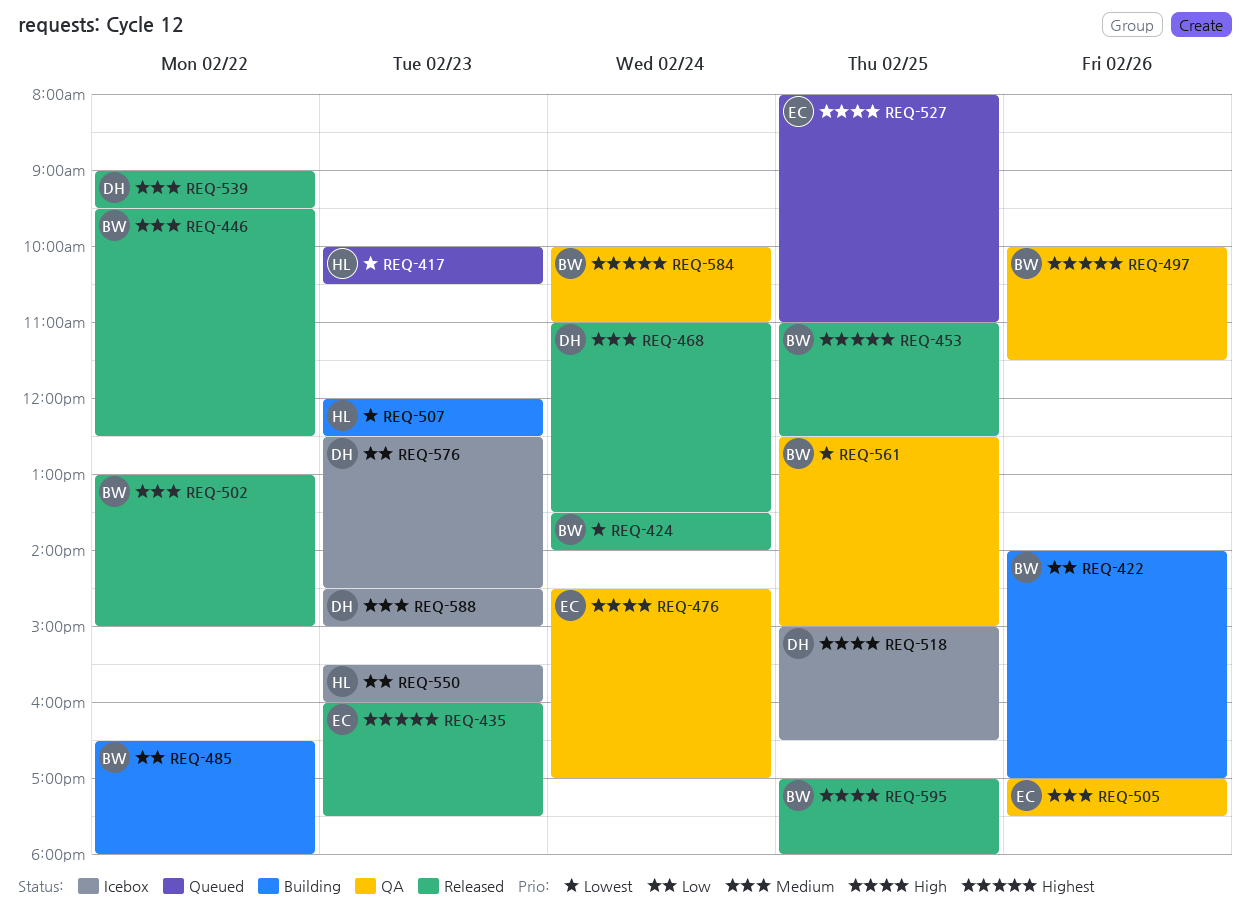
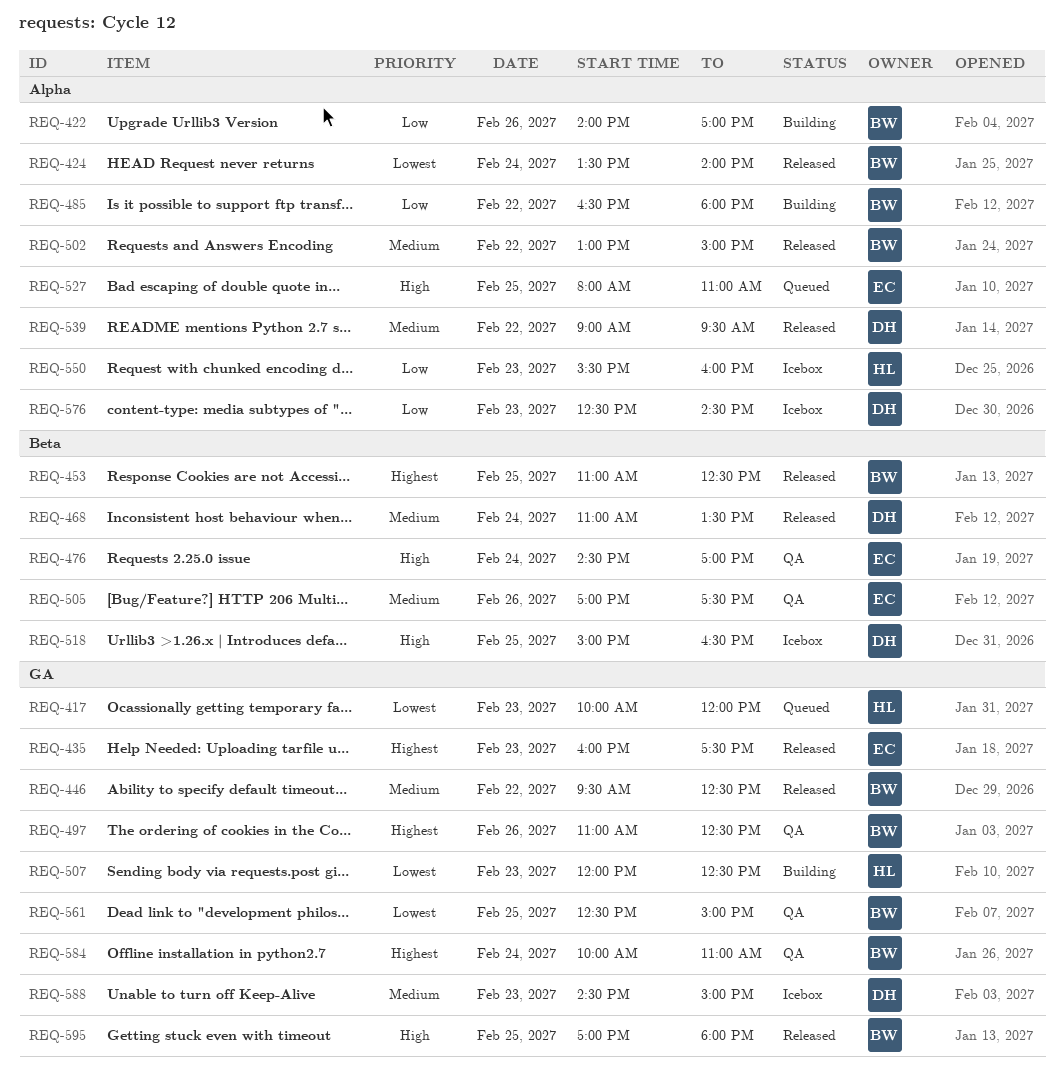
REQ-417, ends: 10:30 -> 12:00
REQ-497, begins: 10:00 -> 11:00
REQ-497, ends: 11:30 -> 12:30

